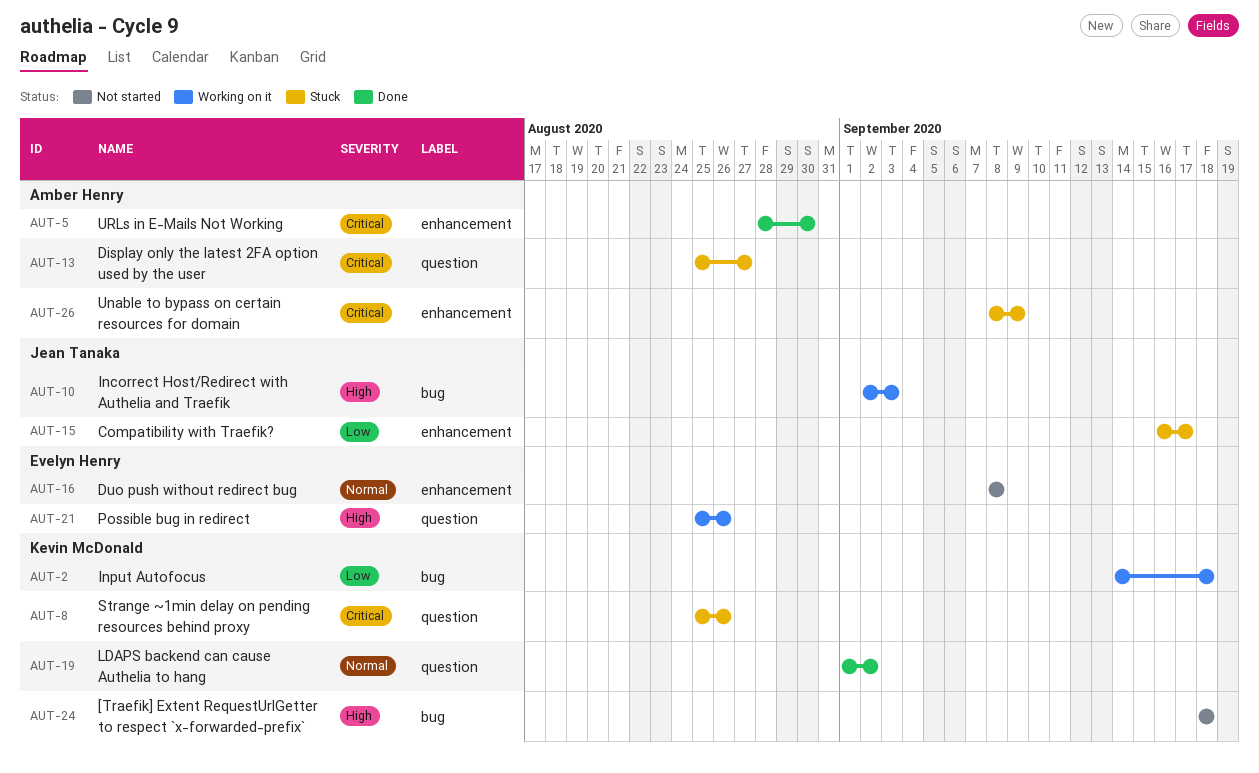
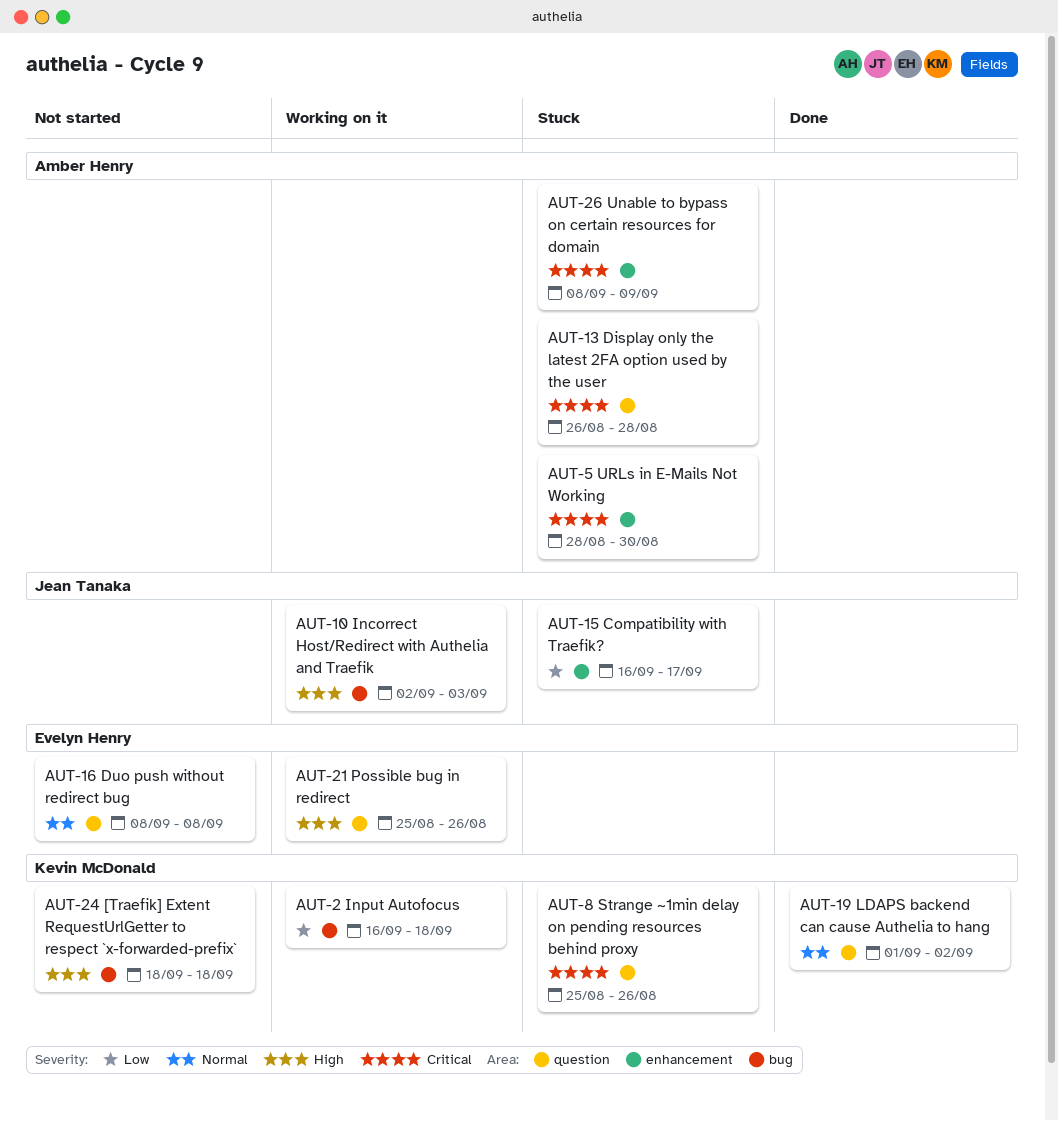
AUT-2, start: Sep 14 -> Sep 16
AUT-5, status: Done -> Stuck
AUT-13, start: Aug 25 -> Aug 26
AUT-13, due: Aug 27 -> Aug 28
AUT-16, label: enhancement -> question

